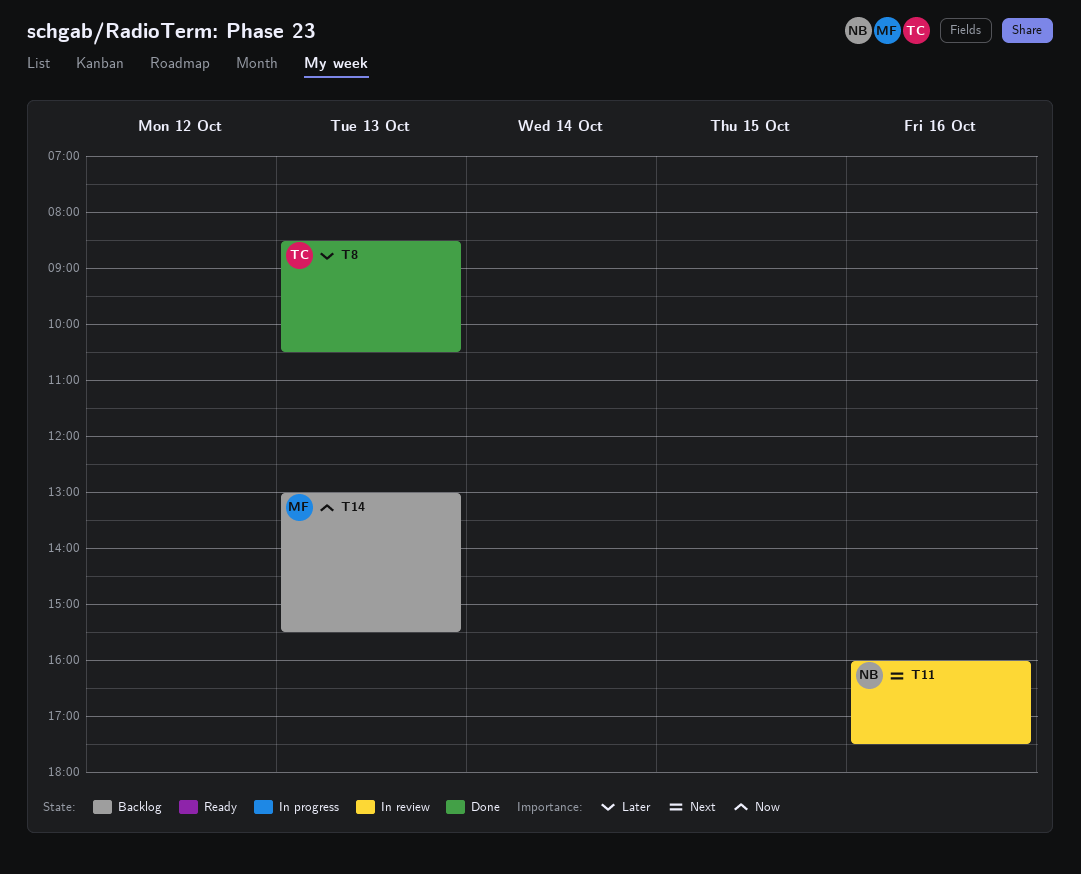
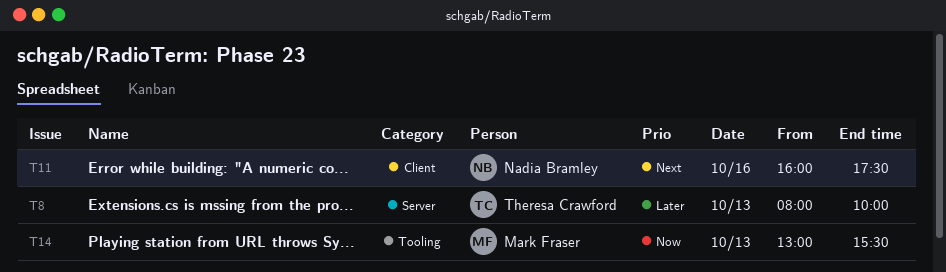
T8, begins: 08:30 -> 08:00
T8, ends: 10:30 -> 10:00

